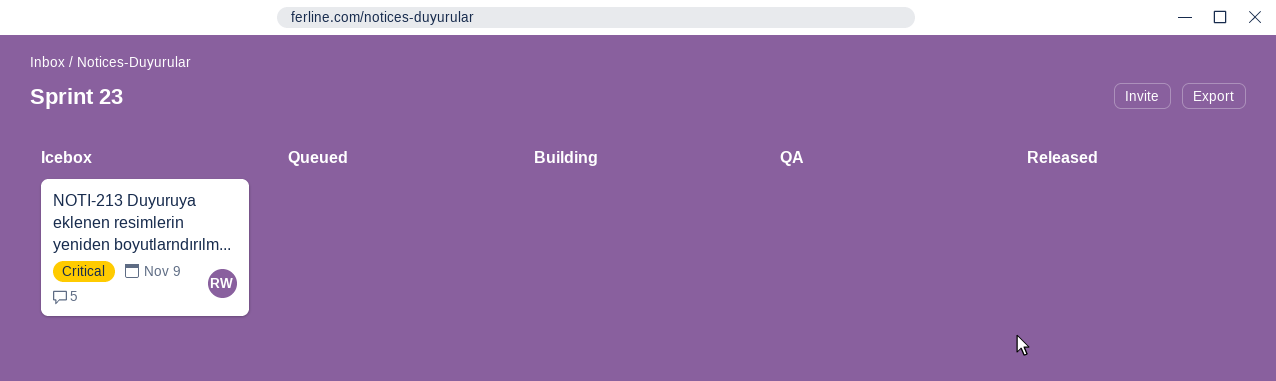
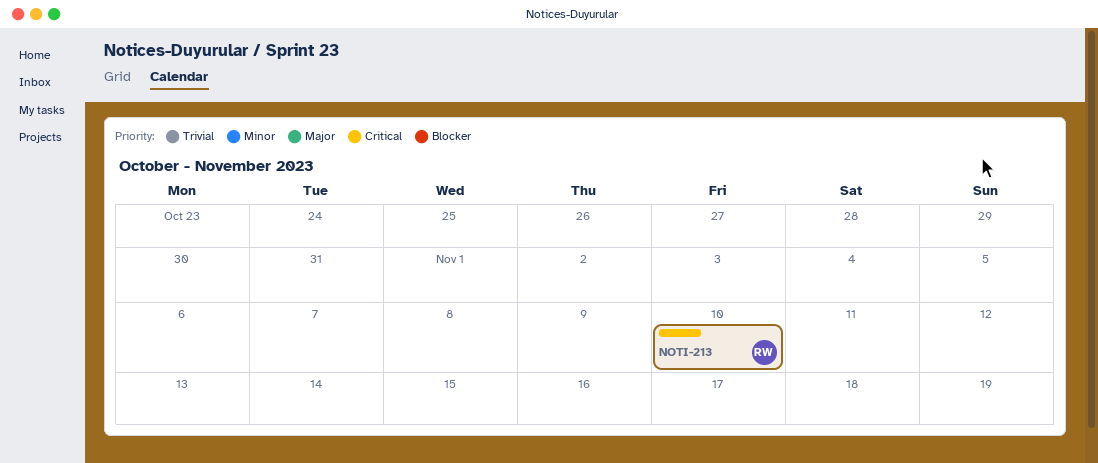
NOTI-213, due: Nov 9 -> Nov 10

